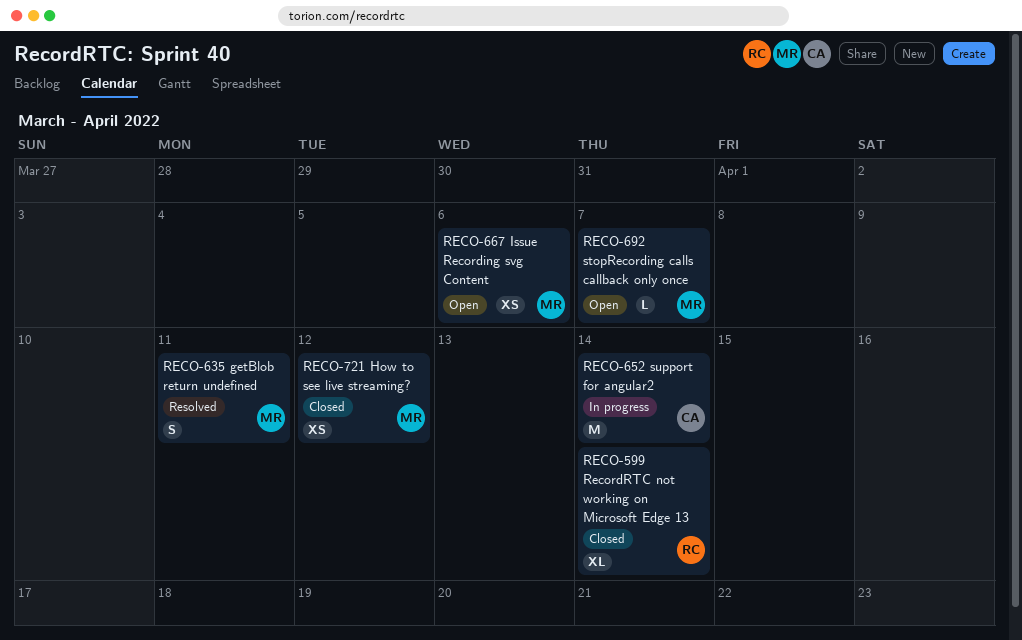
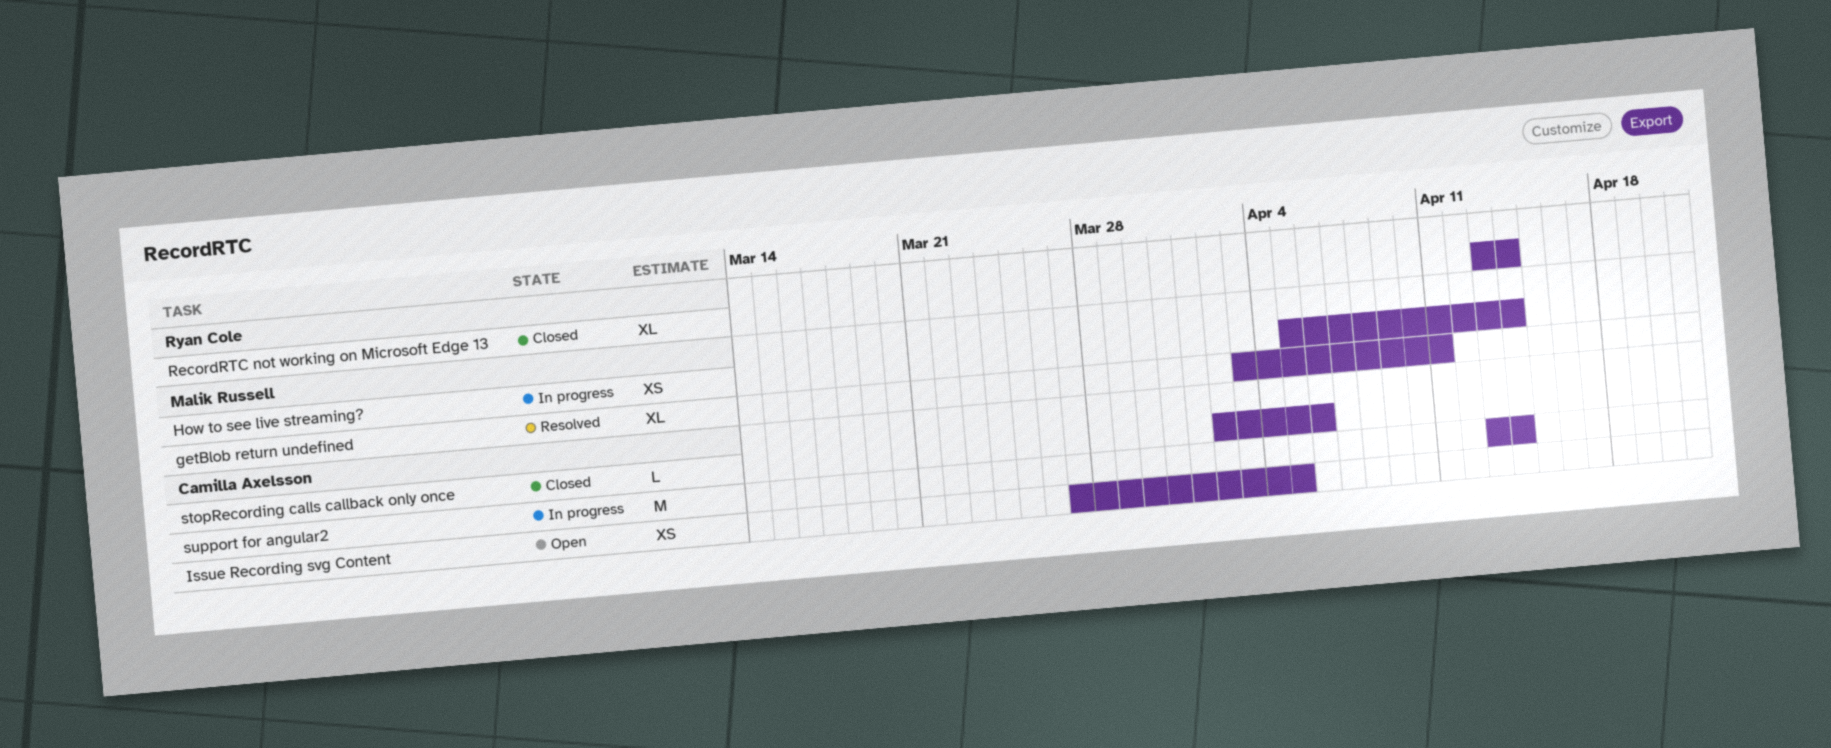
getBlob return undefined, estimate: S -> XL
How to see live streaming?, status: Closed -> In progress
How to see live streaming?, due: Apr 12 -> Apr 14
Issue Recording svg Content, owner: Malik Russell -> Camilla Axelsson
Issue Recording svg Content, due: Apr 6 -> Apr 5
stopRecording calls callback only once, status: Open -> Closed
stopRecording calls callback only once, owner: Malik Russell -> Camilla Axelsson
stopRecording calls callback only once, due: Apr 7 -> Apr 6

